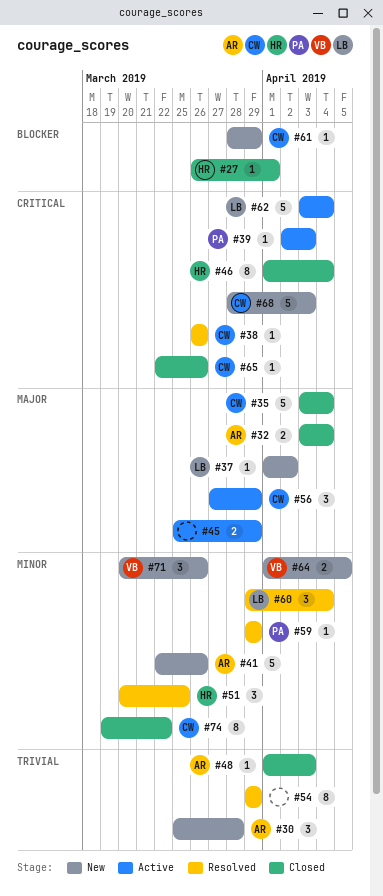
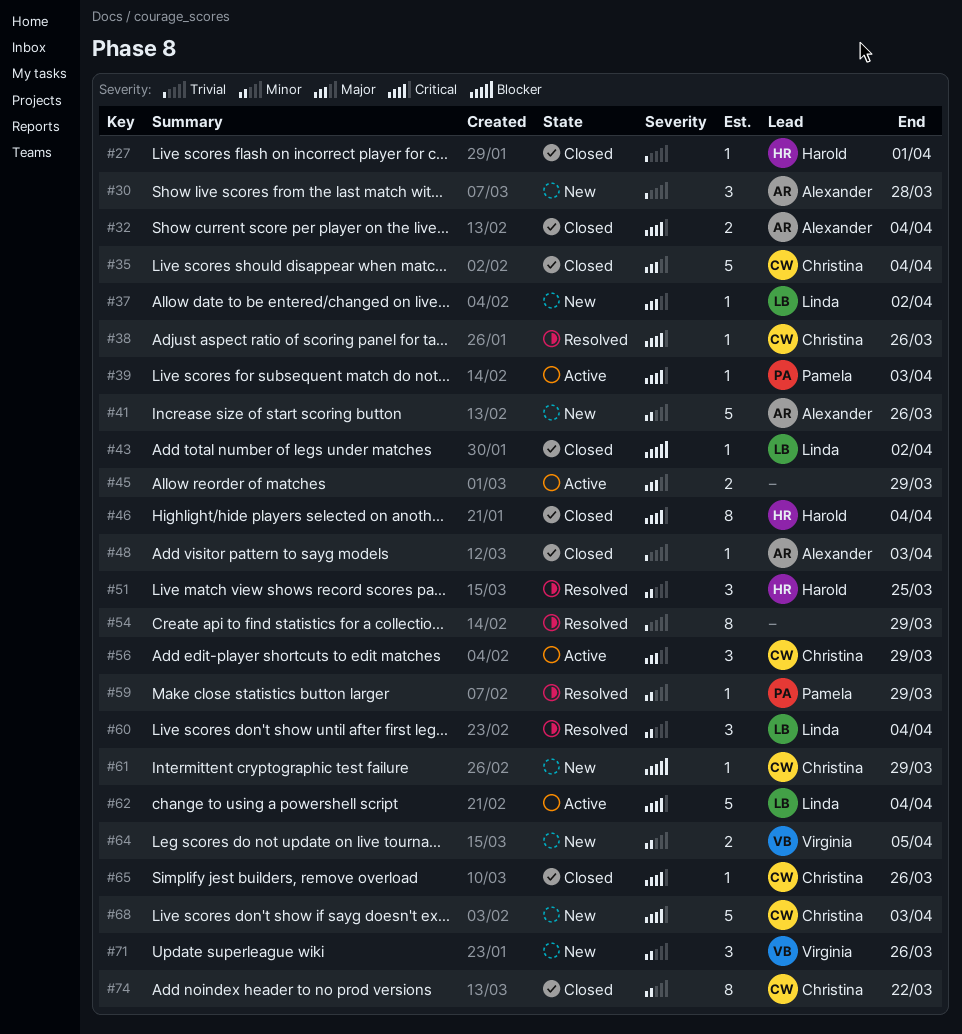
#27, priority: Blocker -> Trivial
#32, priority: Major -> Critical
#43: none -> present

